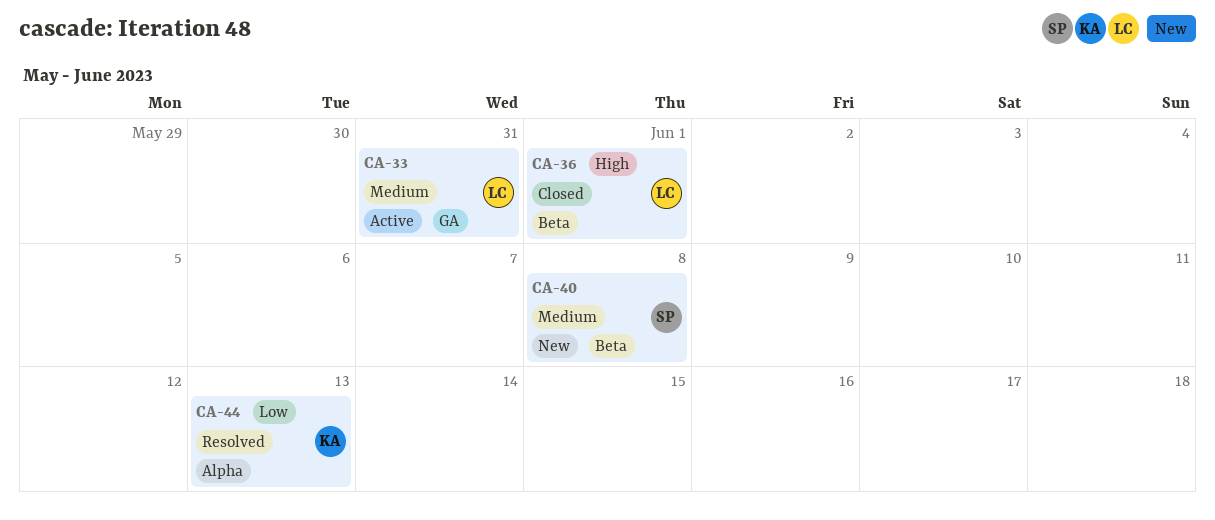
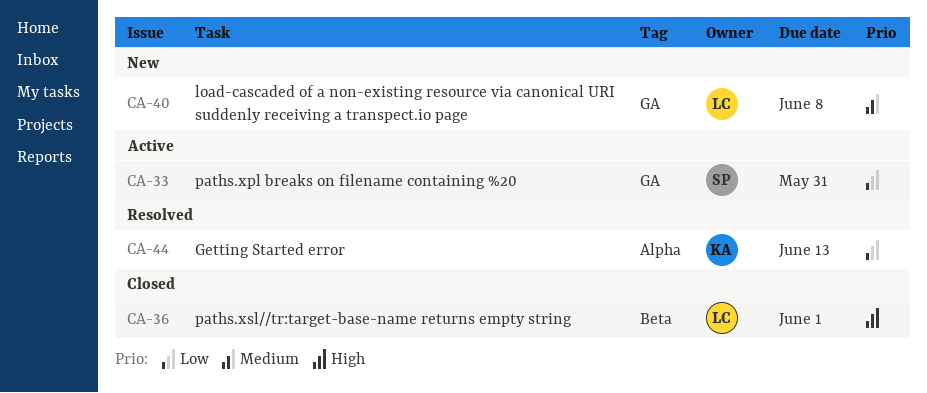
CA-33, owner: LC -> SP
CA-33, priority: Medium -> Low
CA-40, owner: SP -> LC
CA-40, label: Beta -> GA

